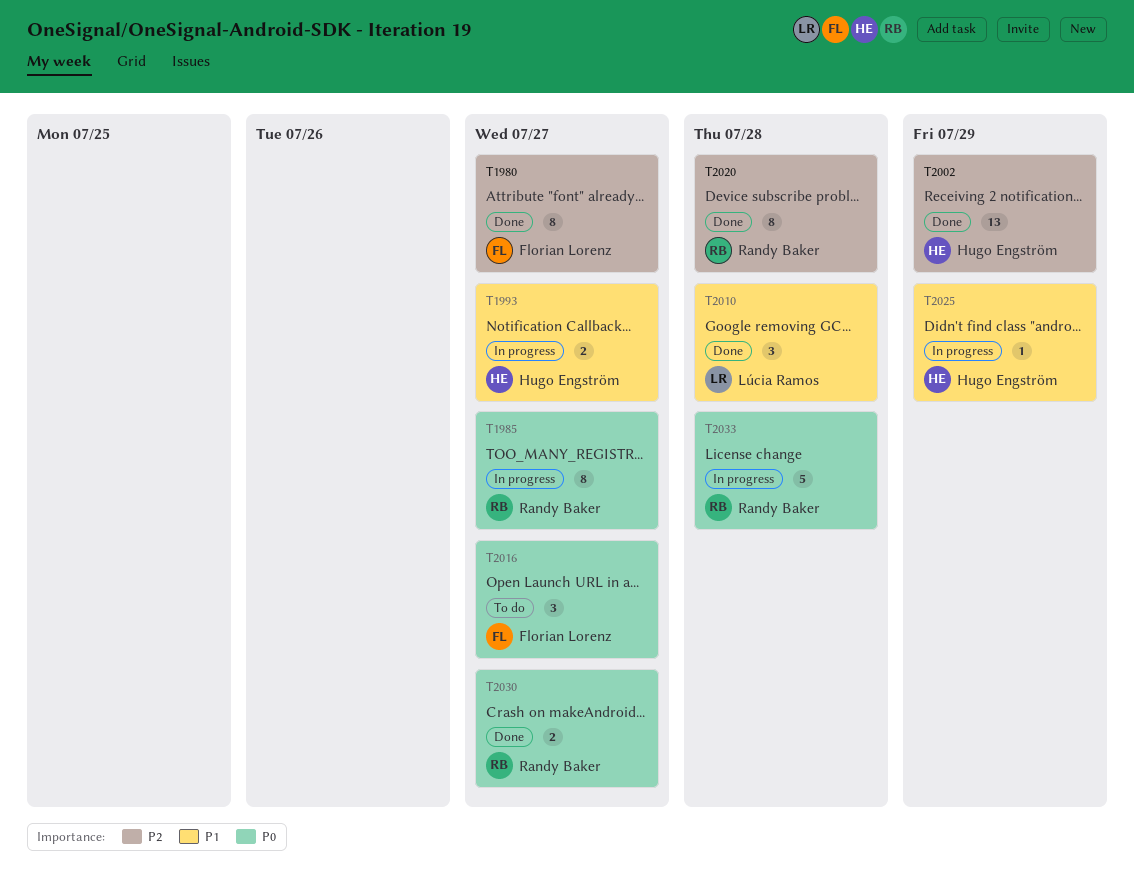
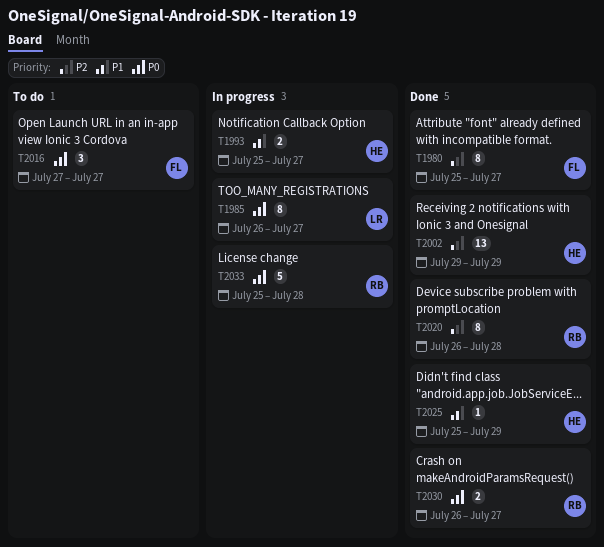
T1985, owner: Randy Baker -> Lúcia Ramos
T2010: present -> none
T2025, status: In progress -> Done

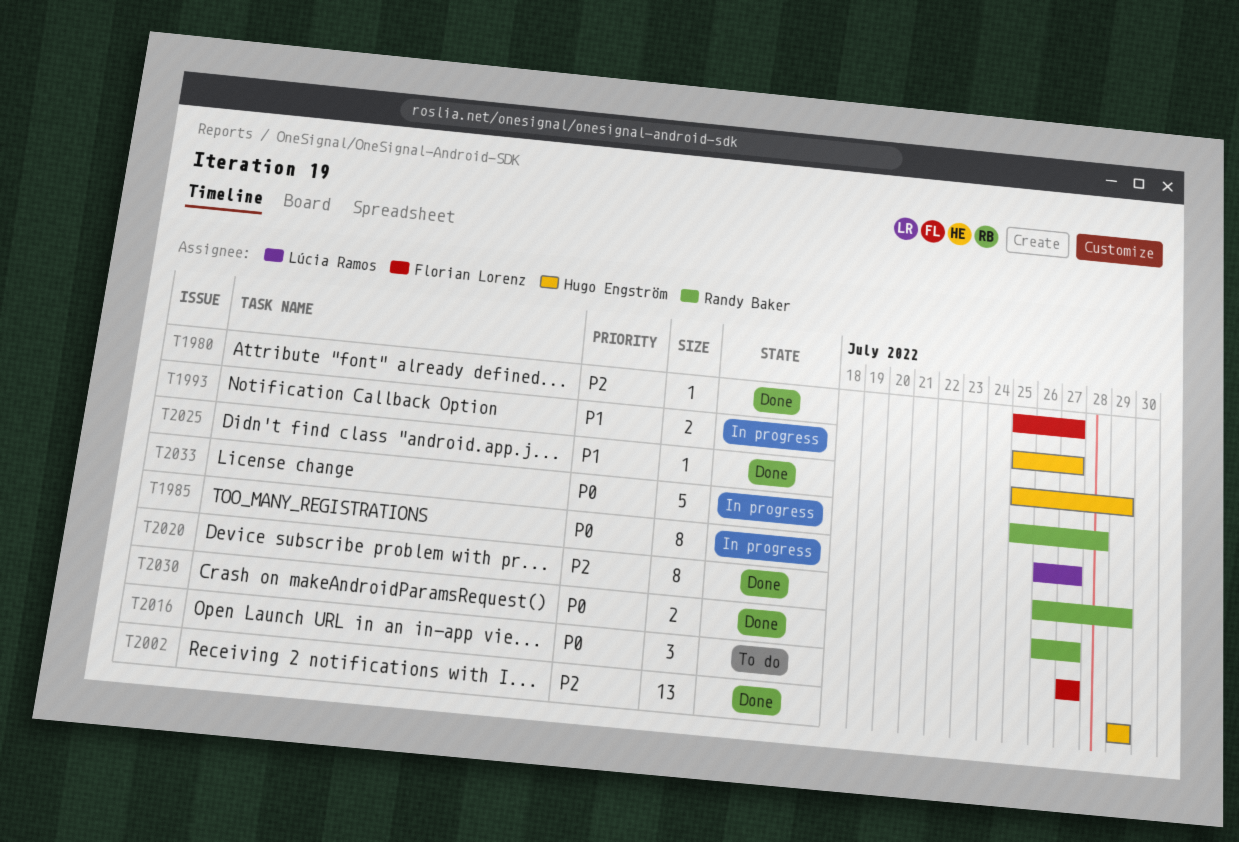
T1980, estimate: 8 -> 1
T2020, due: Jul 28 -> Jul 29

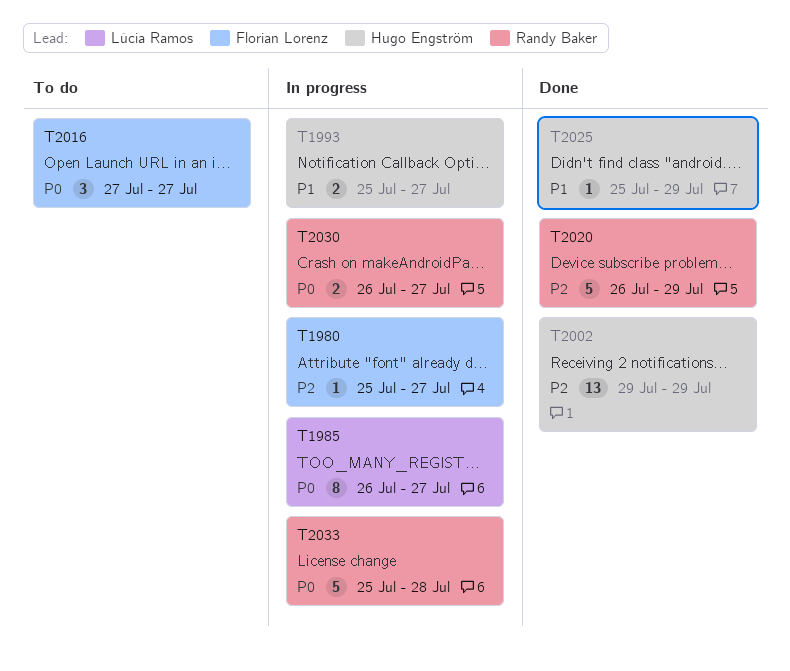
T1980, status: Done -> In progress
T2020, estimate: 8 -> 5
T2030, status: Done -> In progress

